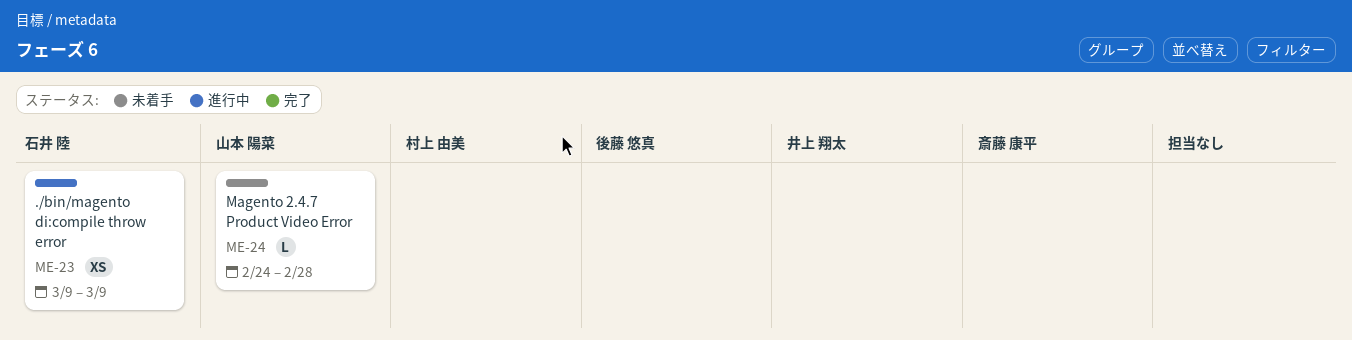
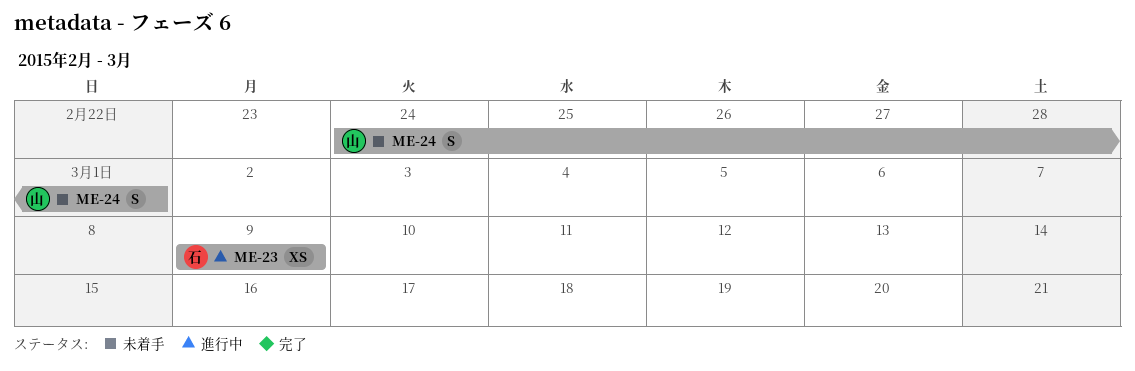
ME-24, estimate: L -> S
ME-24, due: Feb 28 -> Mar 1

